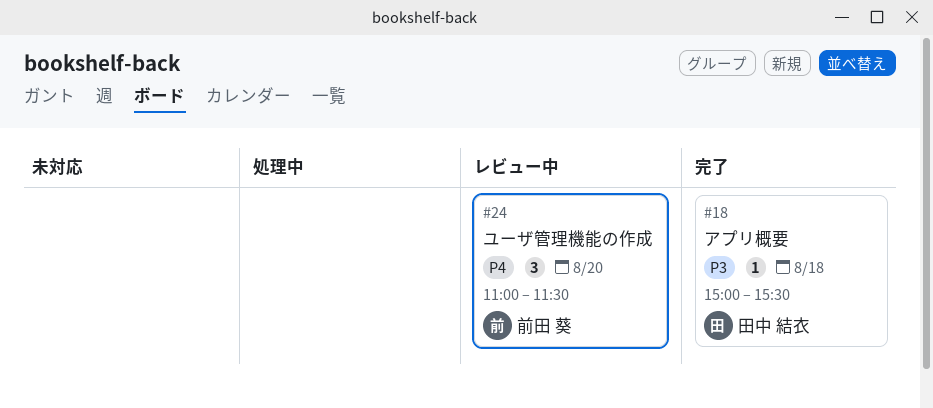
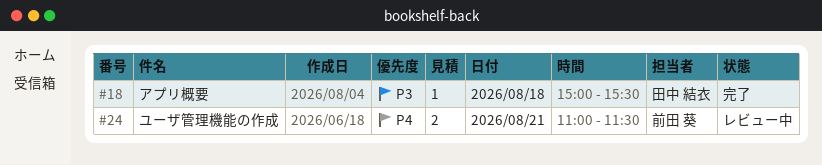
#24, estimate: 3 -> 2
#24, day: Aug 20 -> Aug 21

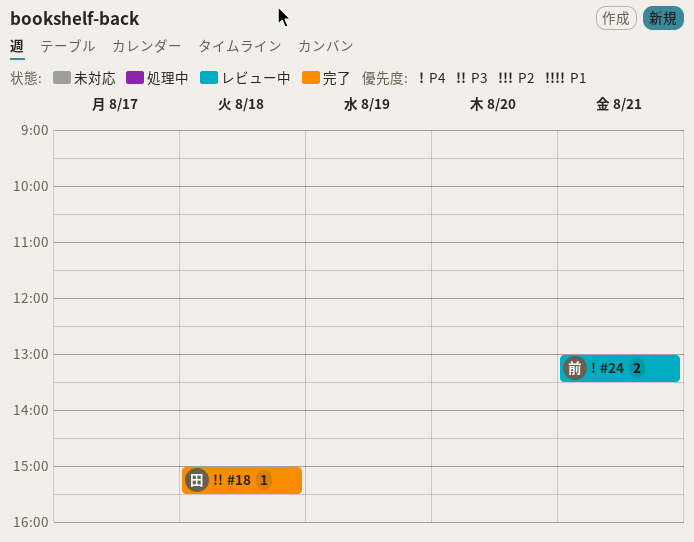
#24, begins: 11:00 -> 13:00
#24, ends: 11:30 -> 13:30

